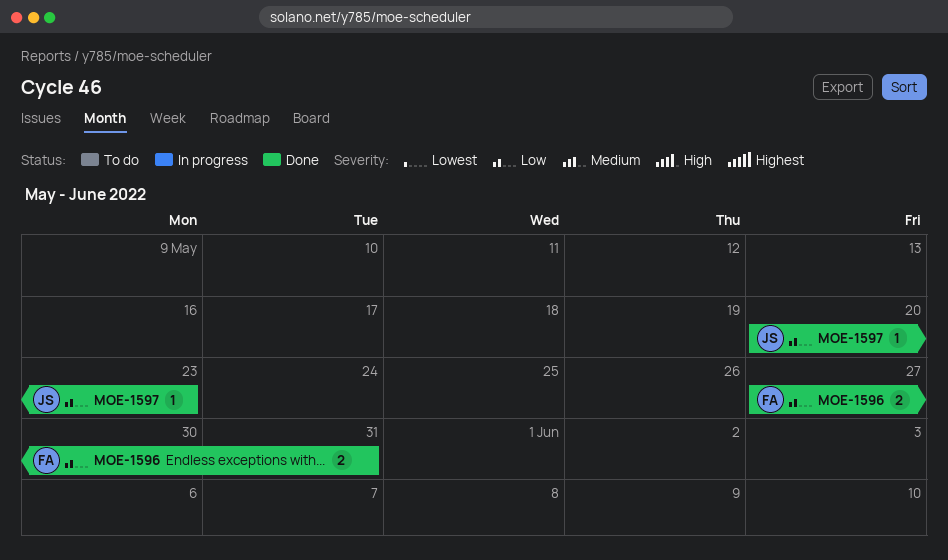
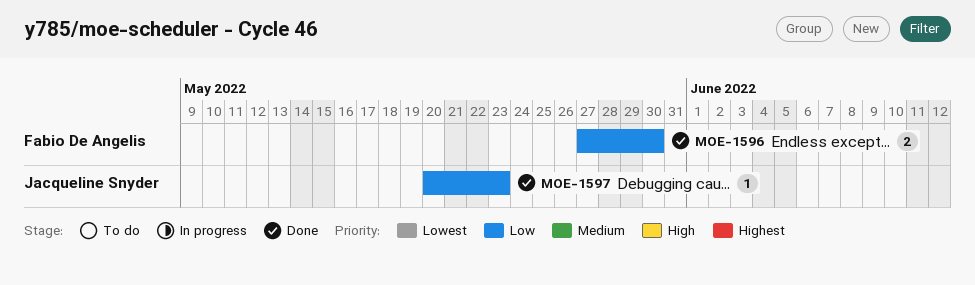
MOE-1596, due: May 31 -> May 30

